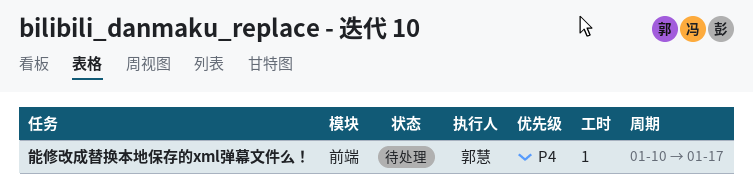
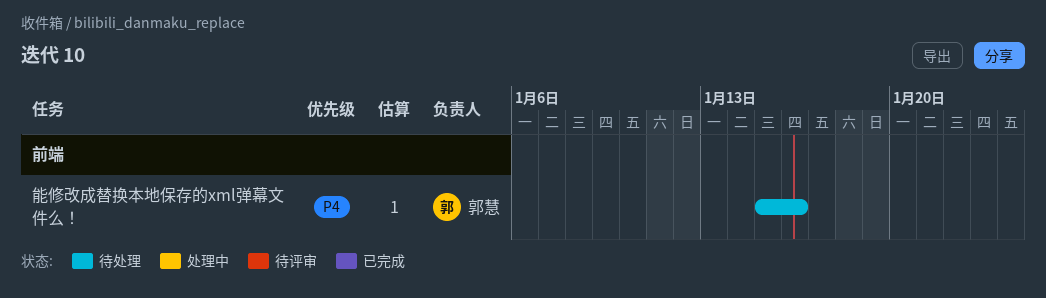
能修改成替换本地保存的xml弹幕文件么！, start: Jan 10 -> Jan 15
能修改成替换本地保存的xml弹幕文件么！, due: Jan 17 -> Jan 16

